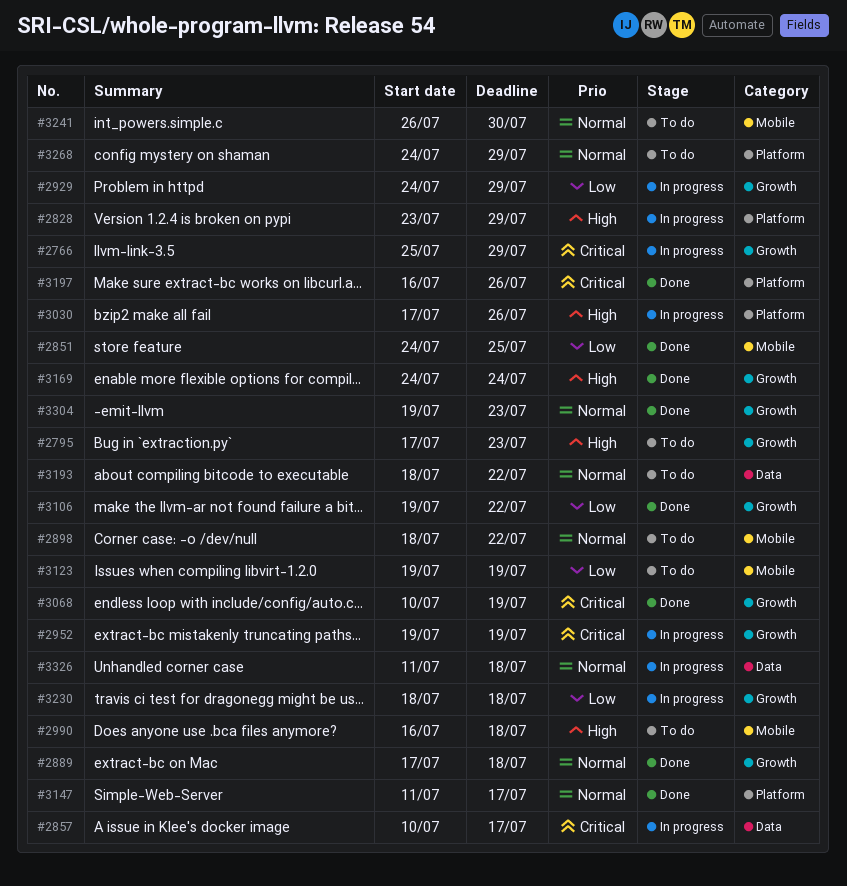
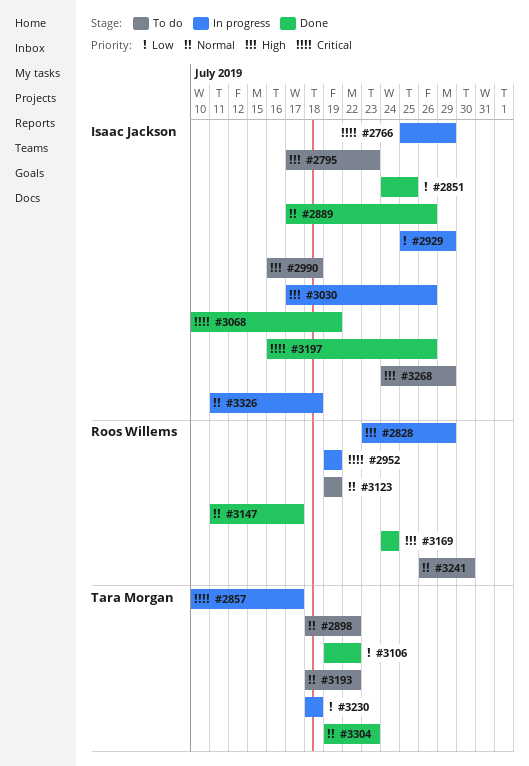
#2889, due: Jul 18 -> Jul 26
#2929, start: Jul 24 -> Jul 25
#3123, priority: Low -> Normal
#3268, priority: Normal -> High

